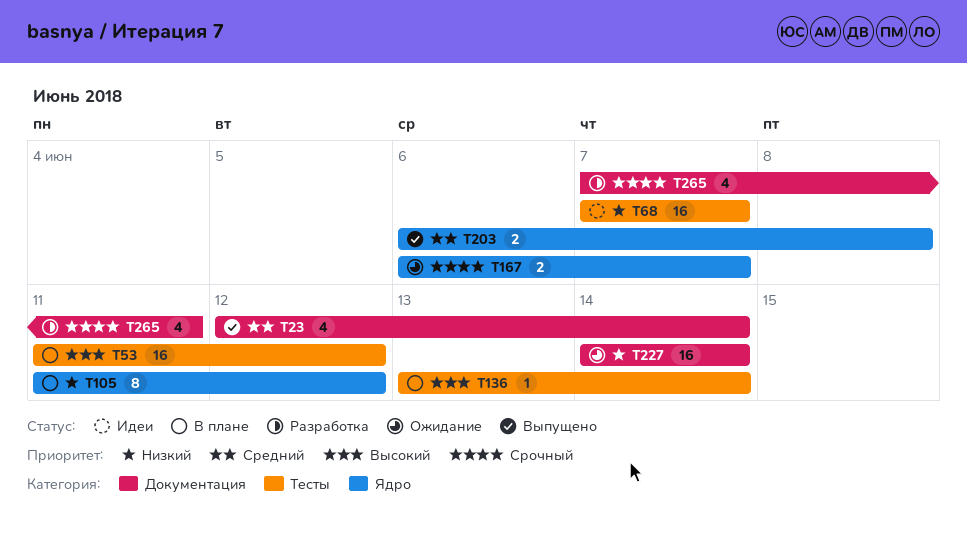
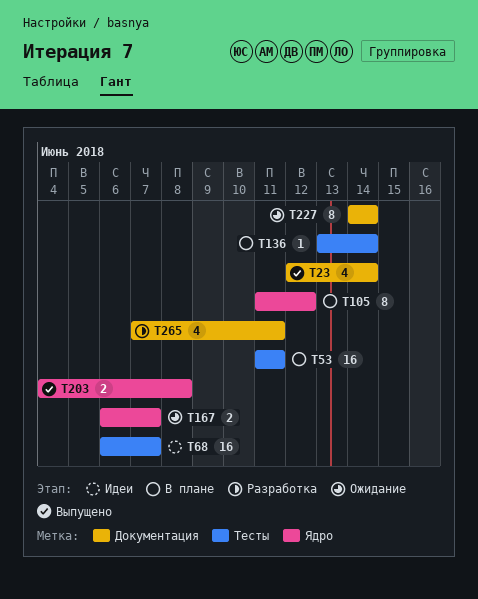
T53, due: Jun 12 -> Jun 11
T68, start: Jun 7 -> Jun 6
T203, start: Jun 6 -> Jun 4
T227, estimate: 16 -> 8

